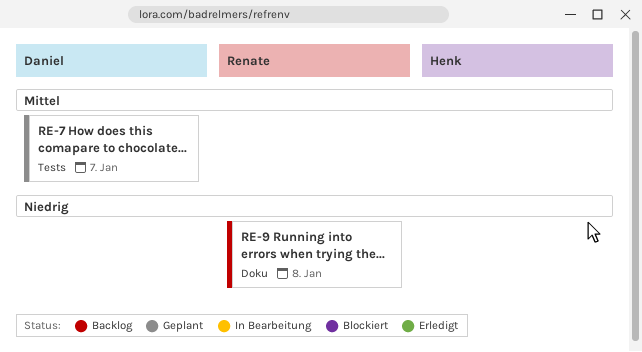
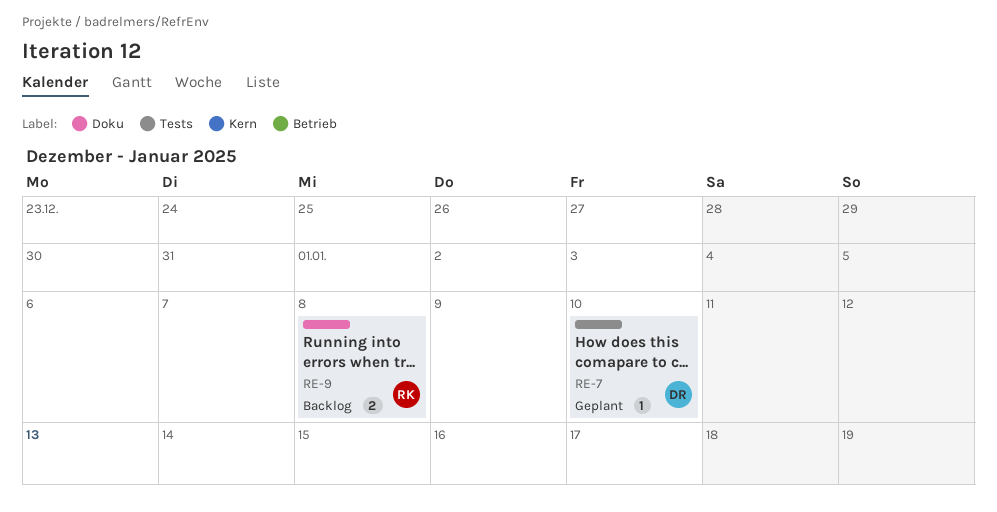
RE-7, due: Jan 7 -> Jan 10

